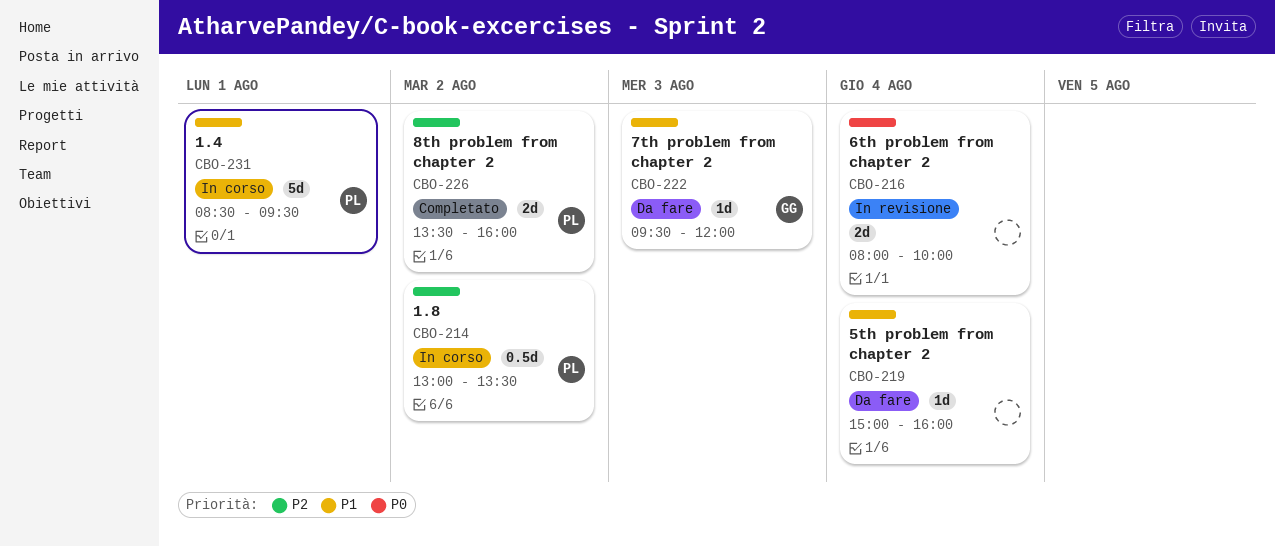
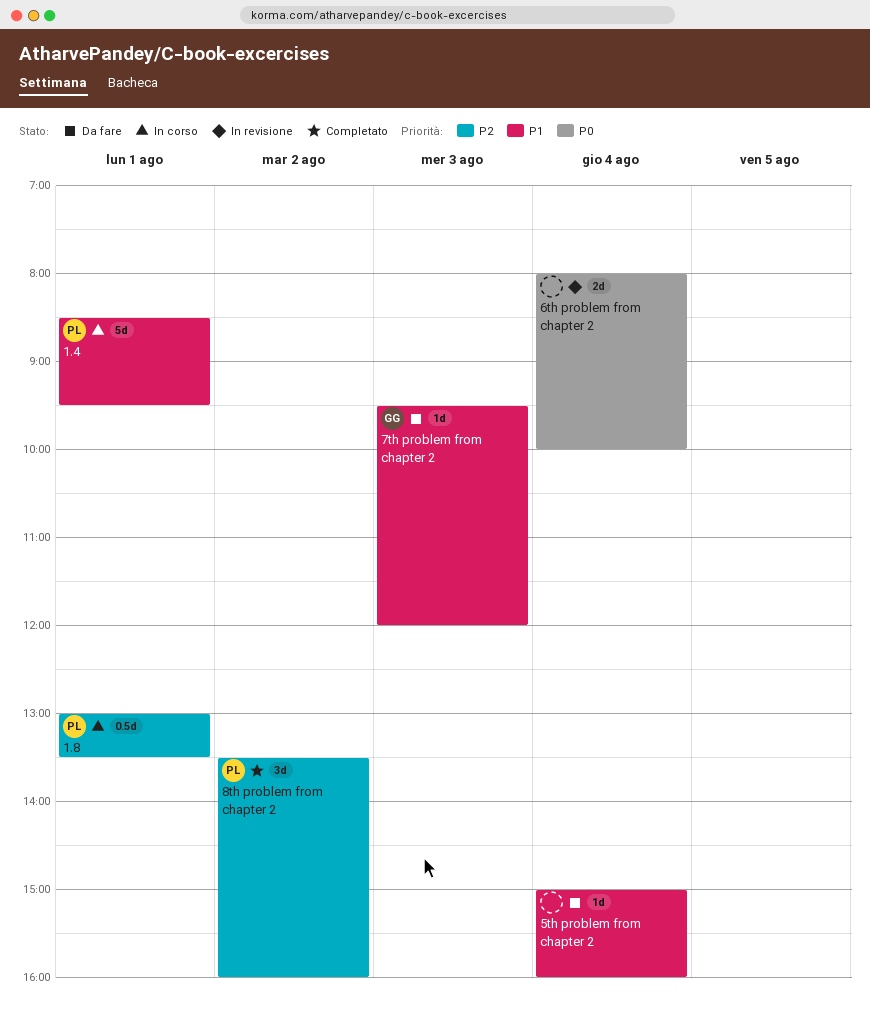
1.8, day: Aug 2 -> Aug 1
8th problem from chapter 2, estimate: 2d -> 3d

